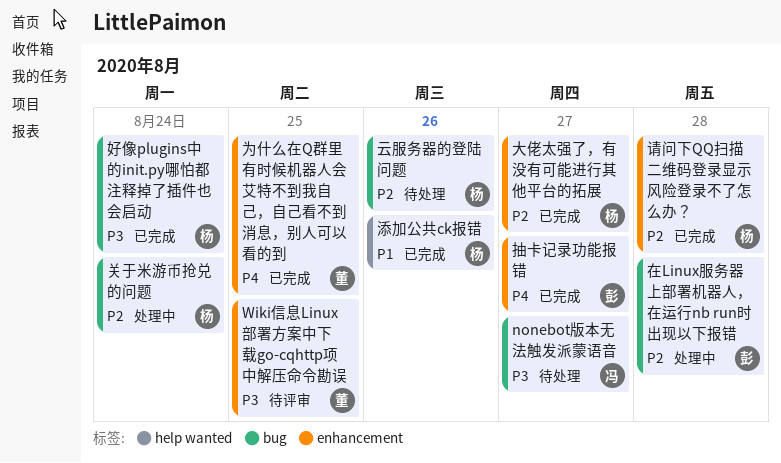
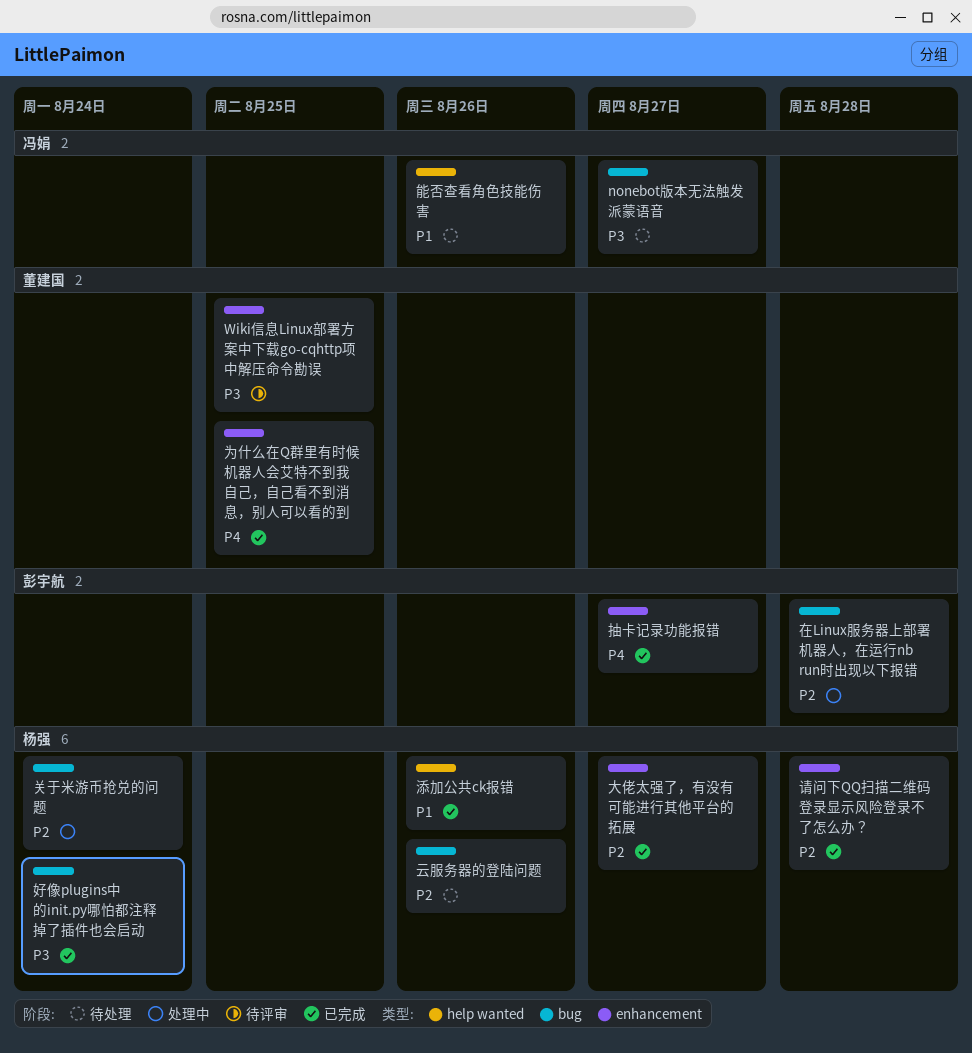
能否查看角色技能伤害: none -> present

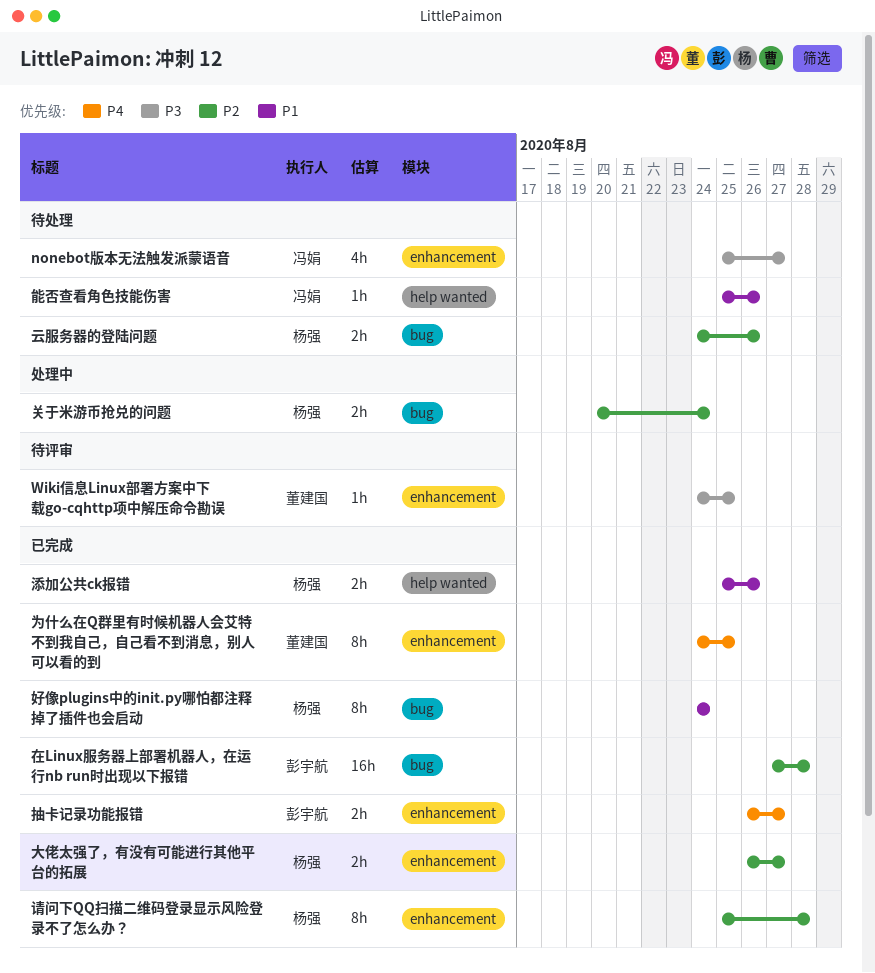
nonebot版本无法触发派蒙语音, label: bug -> enhancement
在Linux服务器上部署机器人，在运行nb run时出现以下报错, status: 处理中 -> 已完成
好像plugins中的init.py哪怕都注释掉了插件也会启动, priority: P3 -> P1

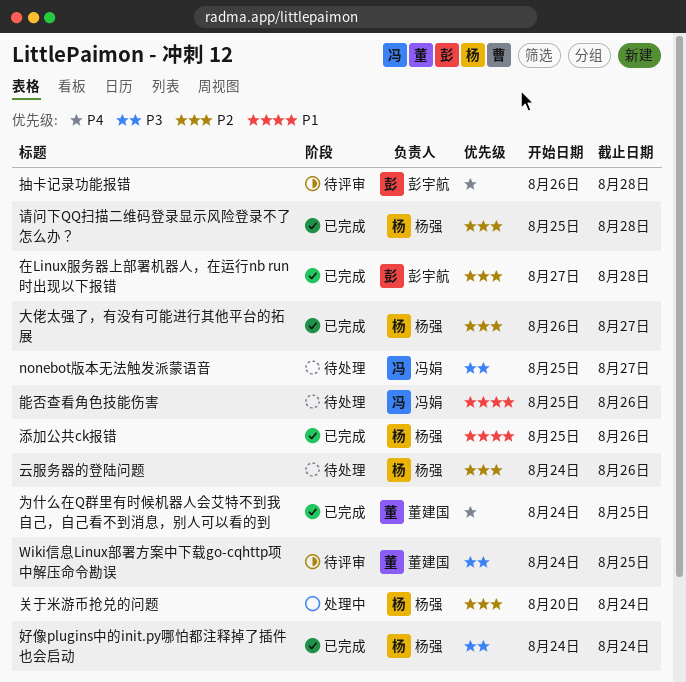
好像plugins中的init.py哪怕都注释掉了插件也会启动, priority: P1 -> P3
抽卡记录功能报错, status: 已完成 -> 待评审
抽卡记录功能报错, due: Aug 27 -> Aug 28

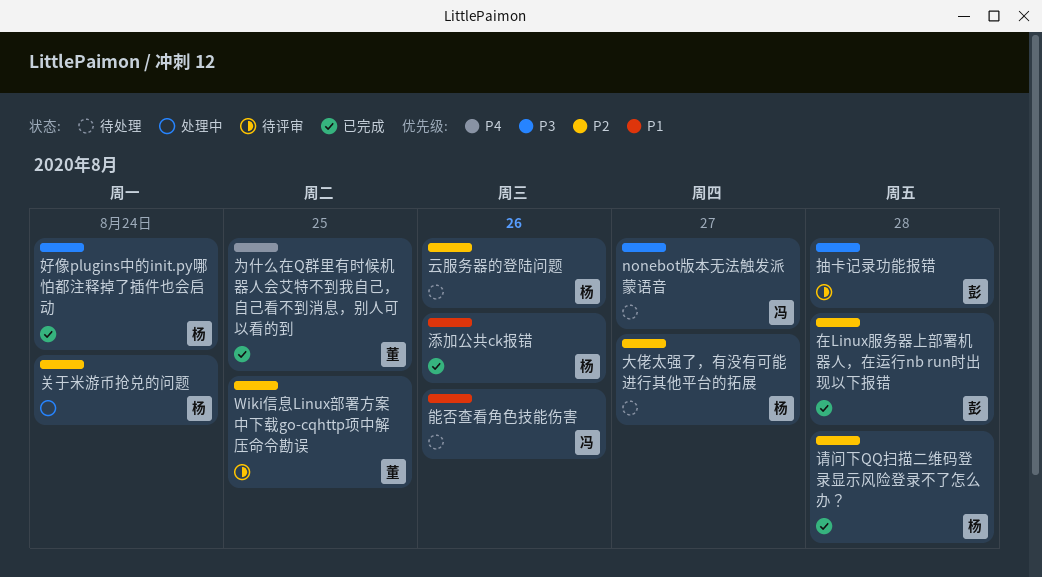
Wiki信息Linux部署方案中下载go-cqhttp项中解压命令勘误, priority: P3 -> P2
大佬太强了，有没有可能进行其他平台的拓展, status: 已完成 -> 待处理
抽卡记录功能报错, priority: P4 -> P3

